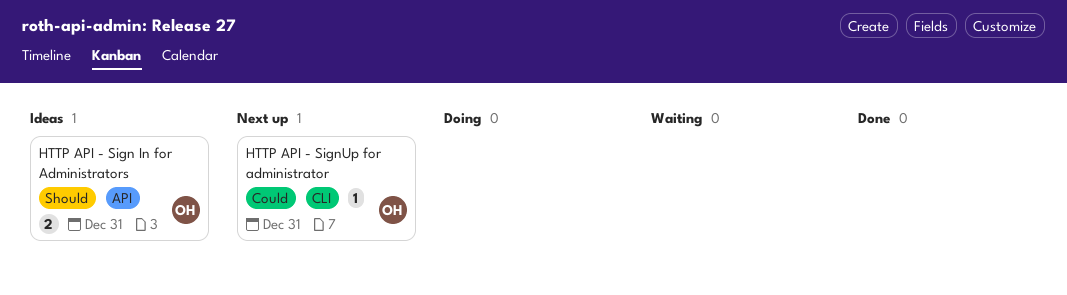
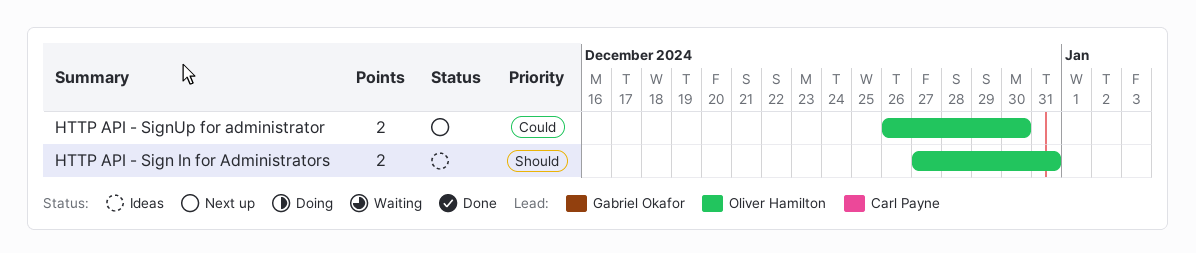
HTTP API - SignUp for administrator, estimate: 1 -> 2
HTTP API - SignUp for administrator, due: Dec 31 -> Dec 30

